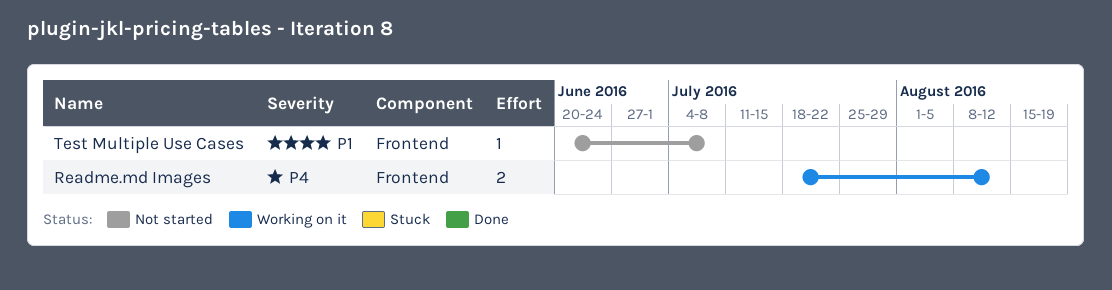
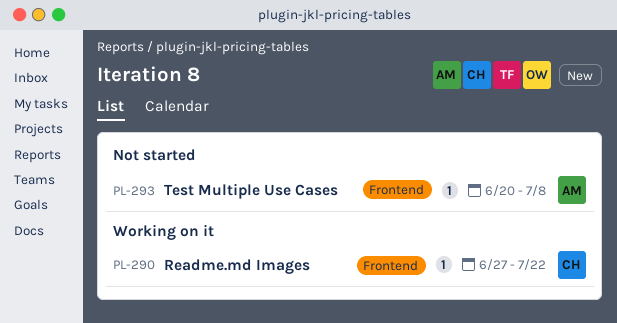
Readme.md Images, estimate: 2 -> 1
Readme.md Images, start: Jul 18 -> Jun 27
Readme.md Images, due: Aug 12 -> Jul 22

